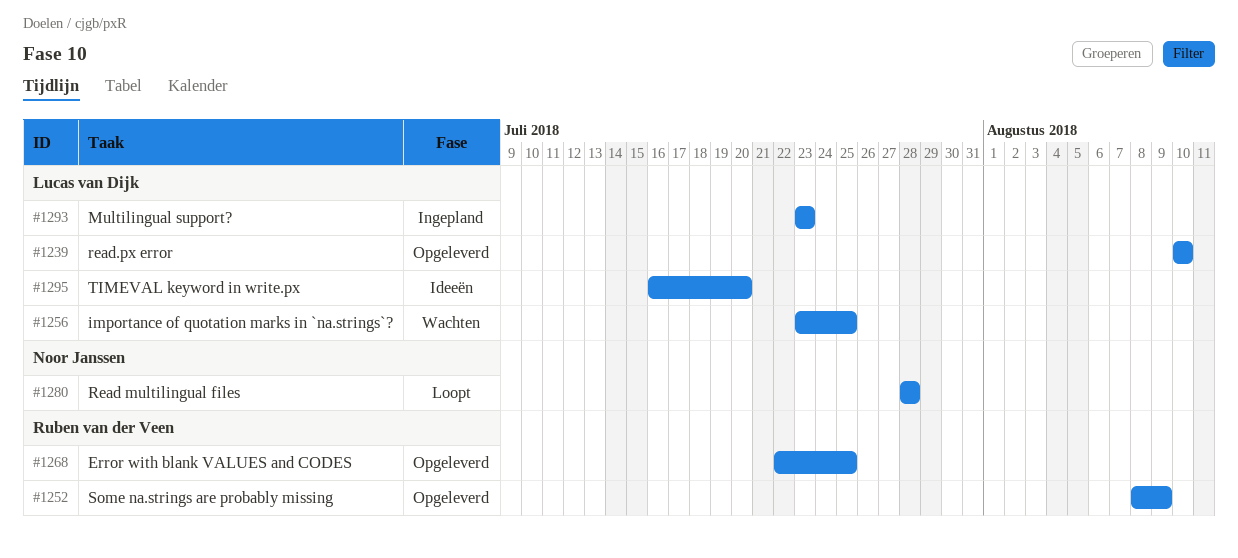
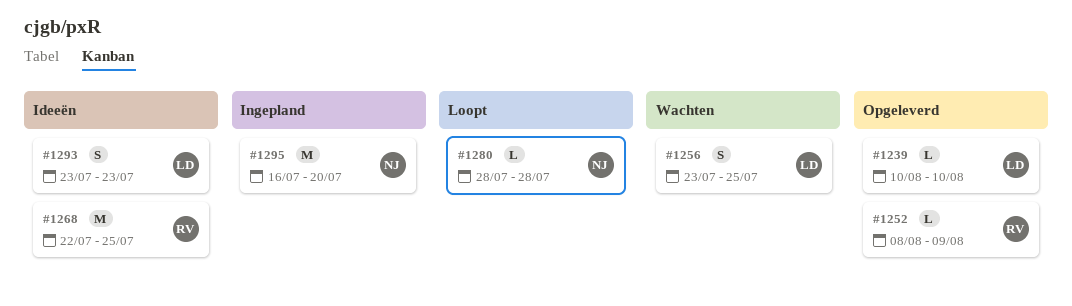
#1268, status: Opgeleverd -> Ideeën
#1293, status: Ingepland -> Ideeën
#1295, status: Ideeën -> Ingepland
#1295, owner: Lucas van Dijk -> Noor Janssen

